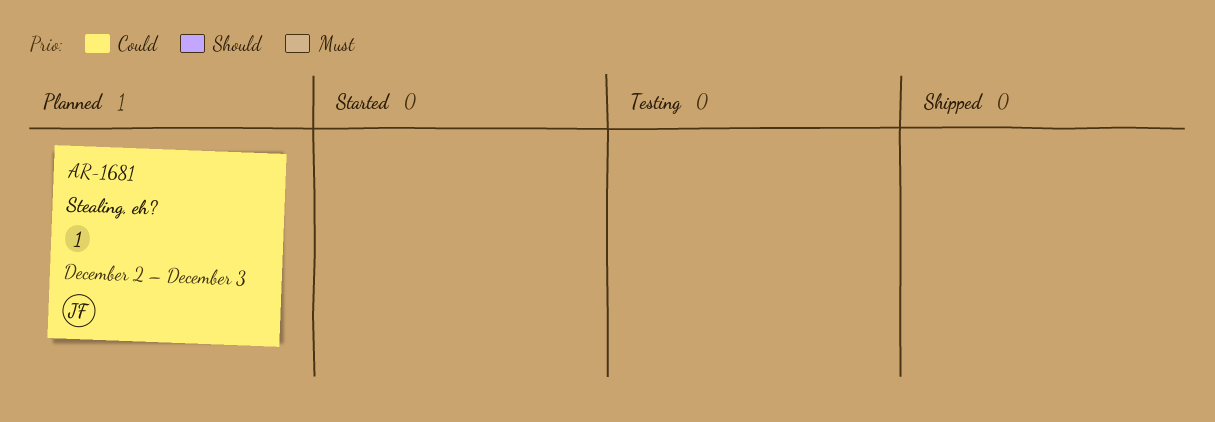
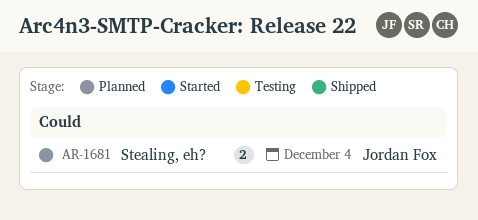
AR-1681, estimate: 1 -> 2
AR-1681, due: Dec 3 -> Dec 4

